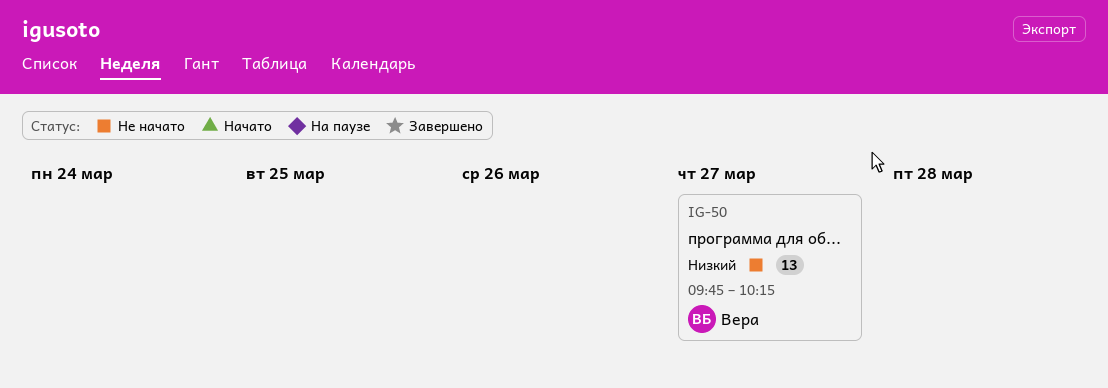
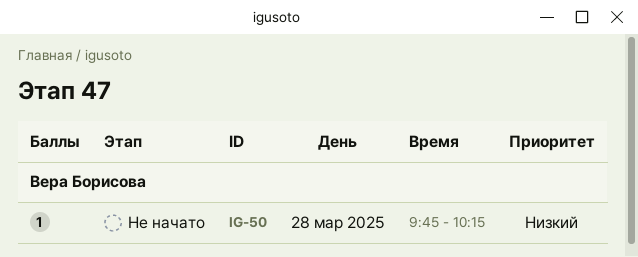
IG-50, estimate: 13 -> 1
IG-50, day: Mar 27 -> Mar 28

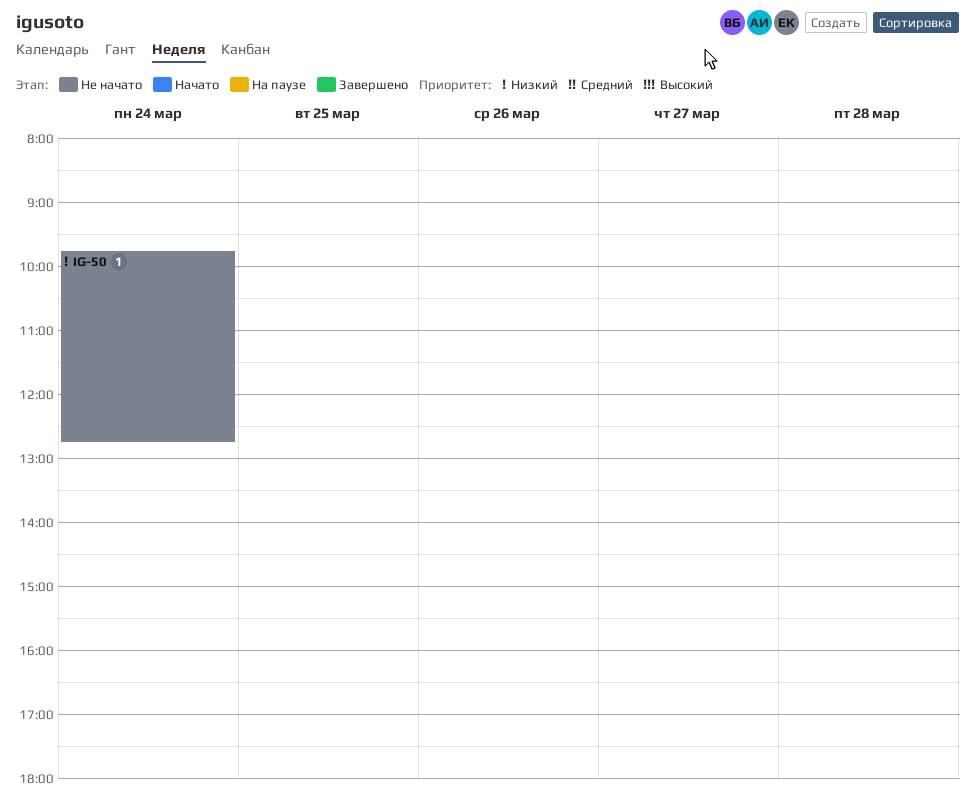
IG-50, day: Mar 28 -> Mar 24
IG-50, ends: 10:15 -> 12:45

